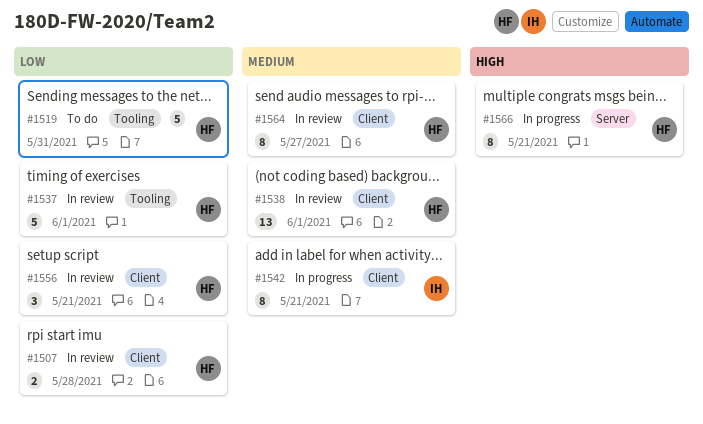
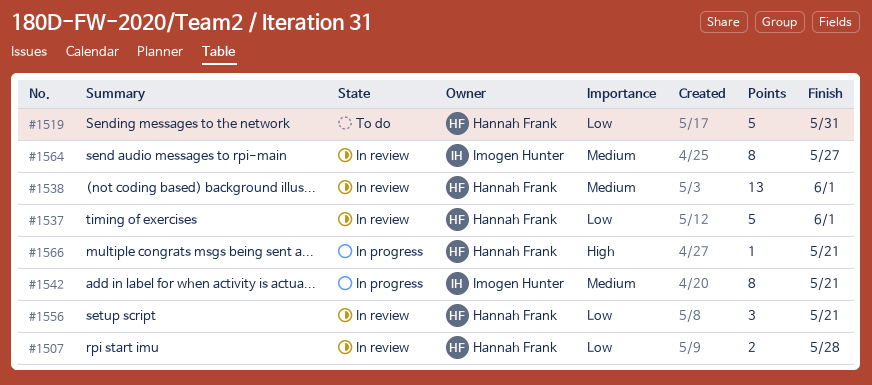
#1564, owner: Hannah Frank -> Imogen Hunter
#1566, estimate: 8 -> 1

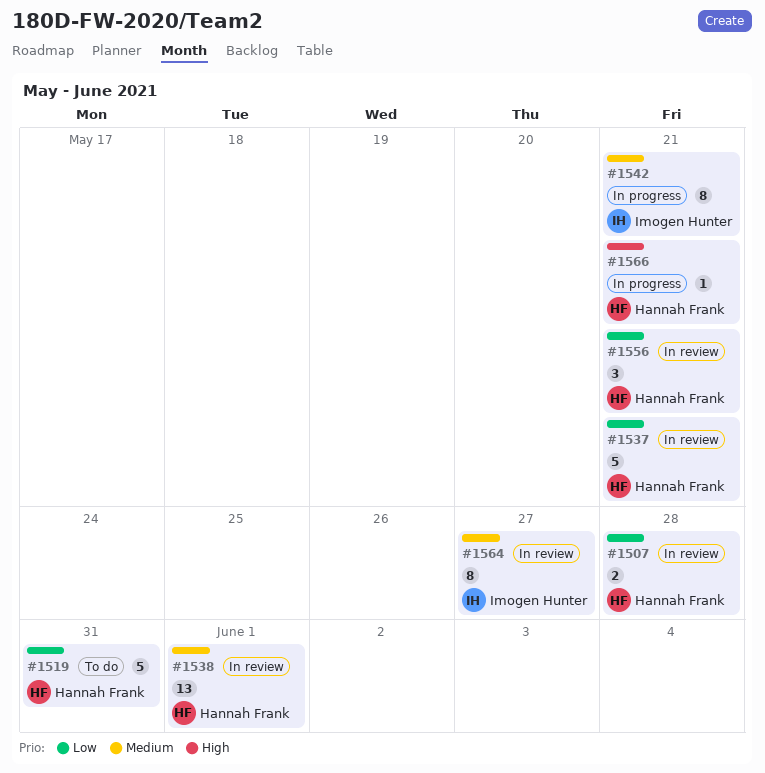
#1537, due: Jun 1 -> May 21

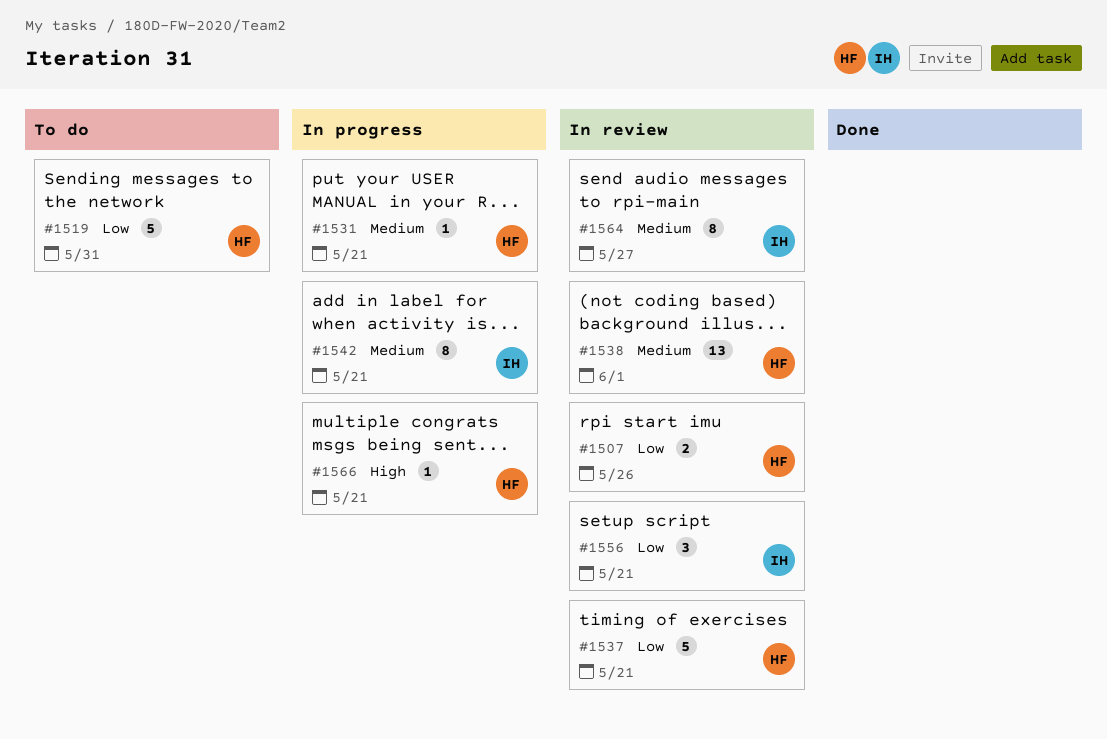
#1507, due: May 28 -> May 26
#1531: none -> present
#1556, owner: Hannah Frank -> Imogen Hunter

